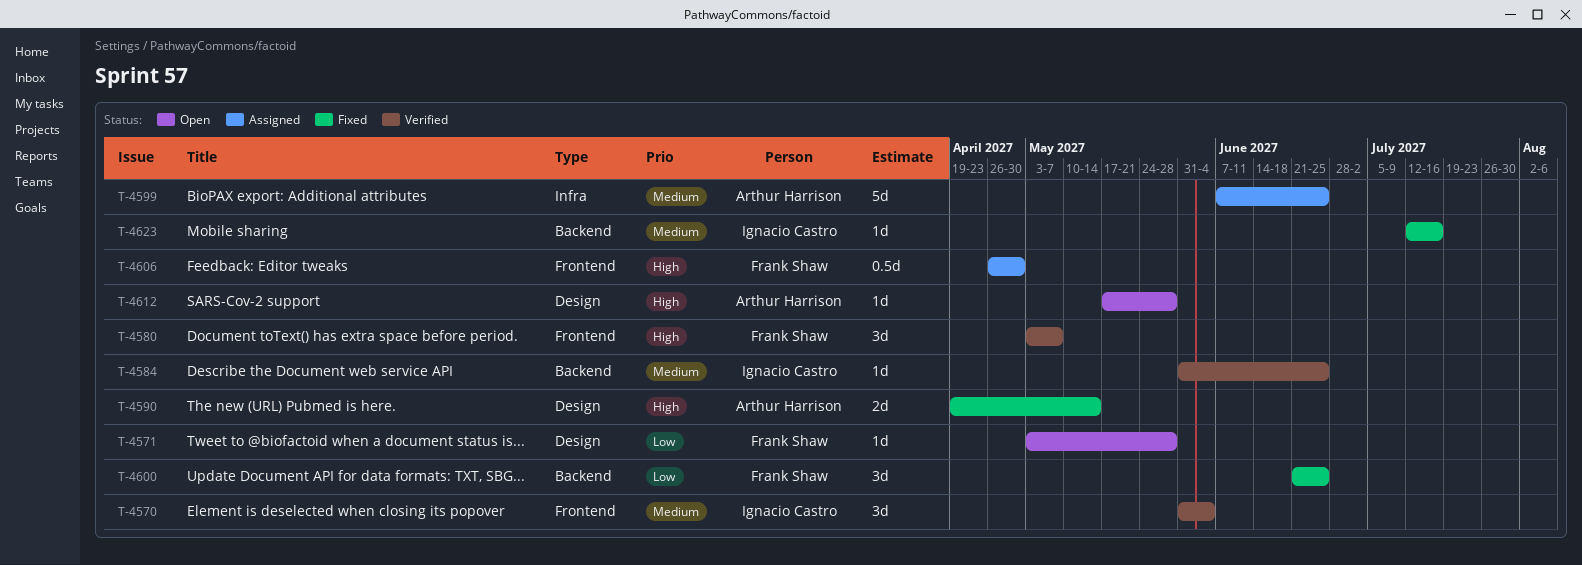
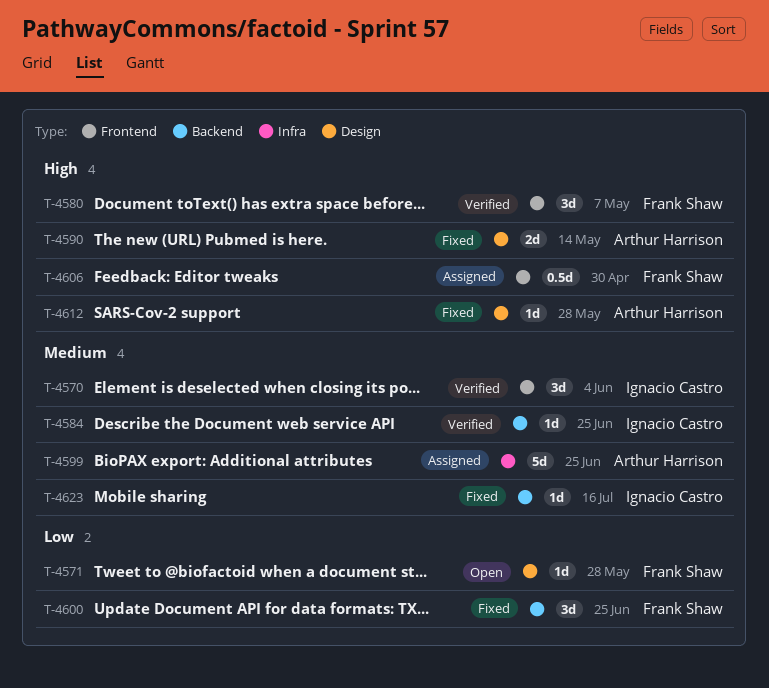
T-4612, status: Open -> Fixed

